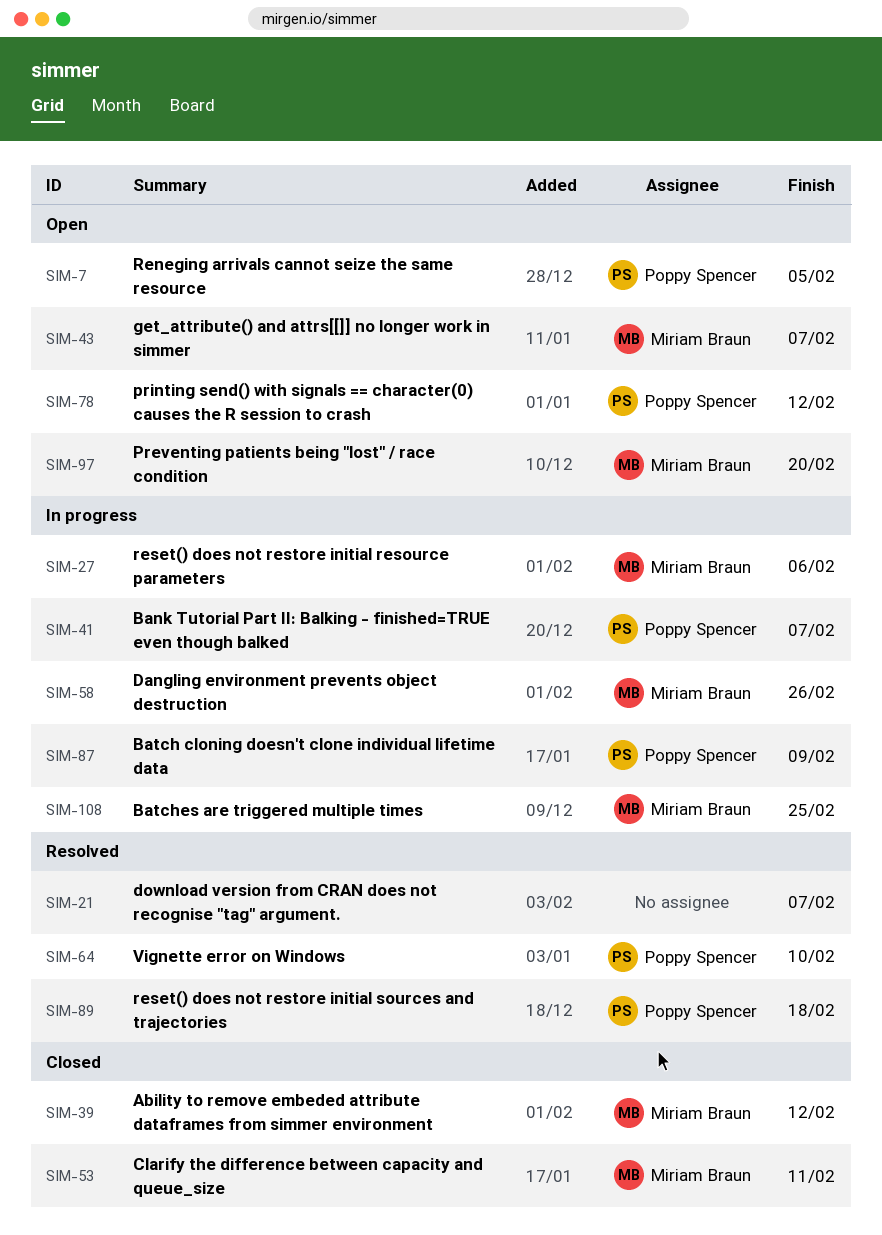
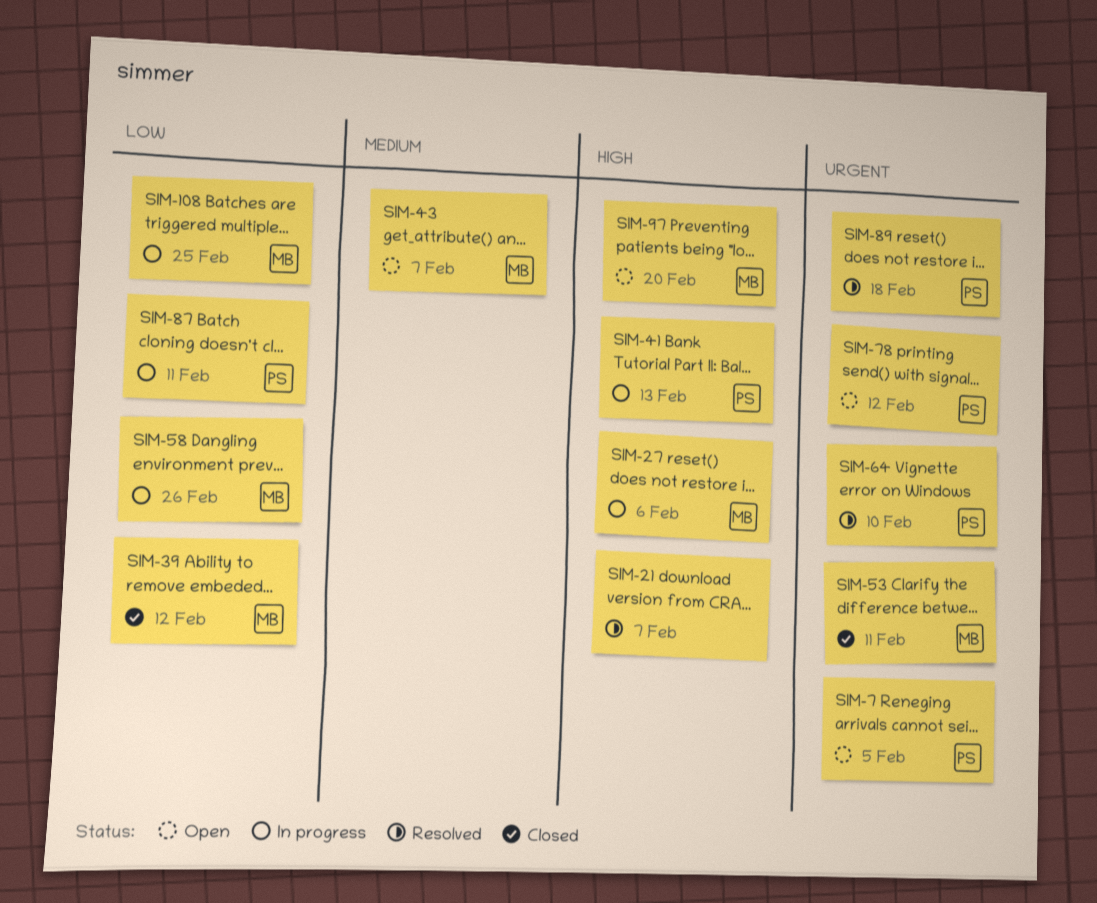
SIM-41, due: Feb 7 -> Feb 13
SIM-87, due: Feb 9 -> Feb 11

